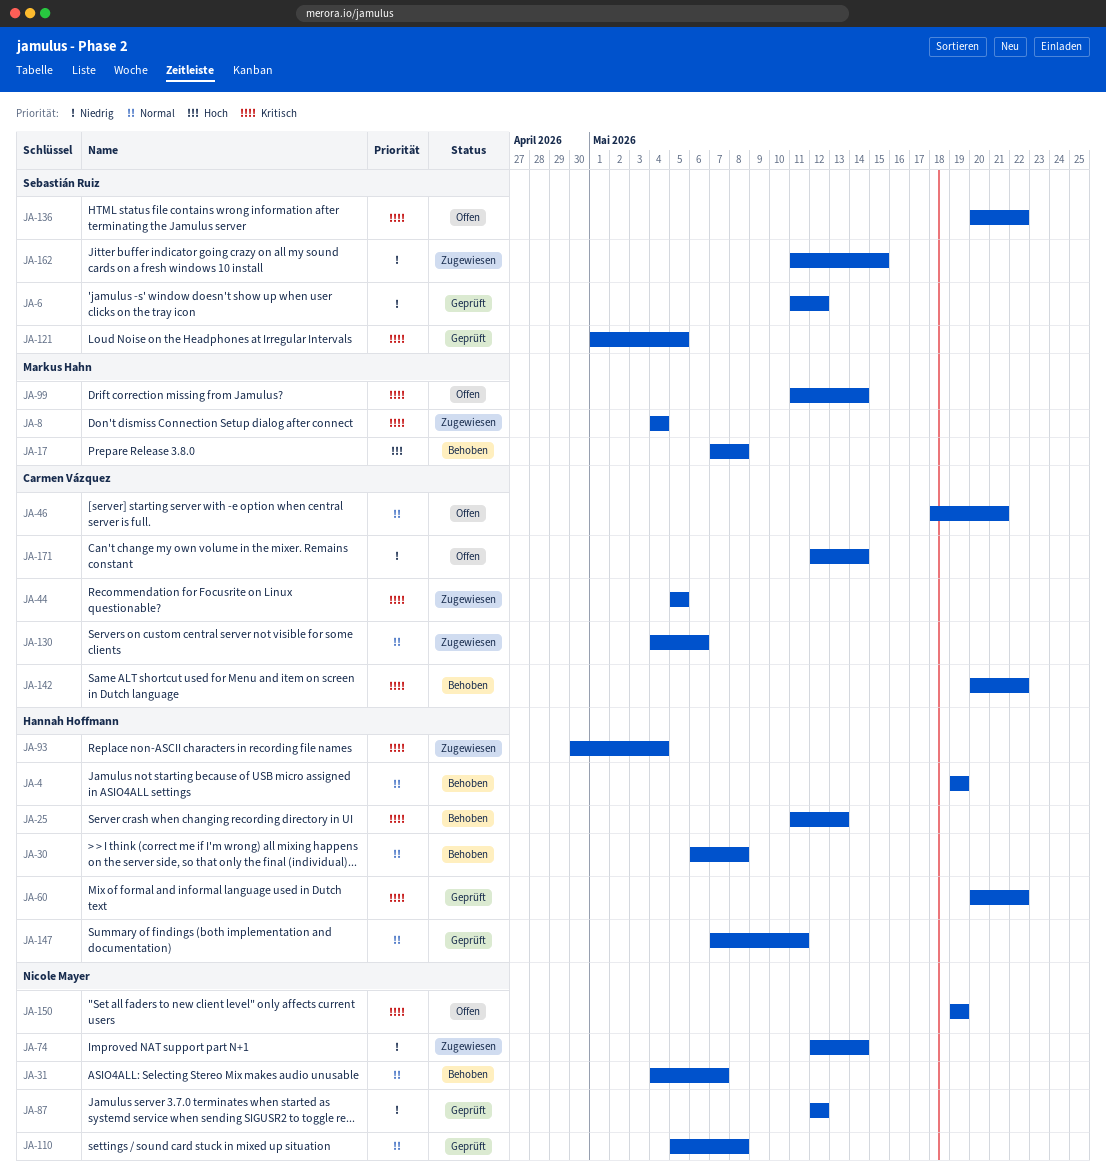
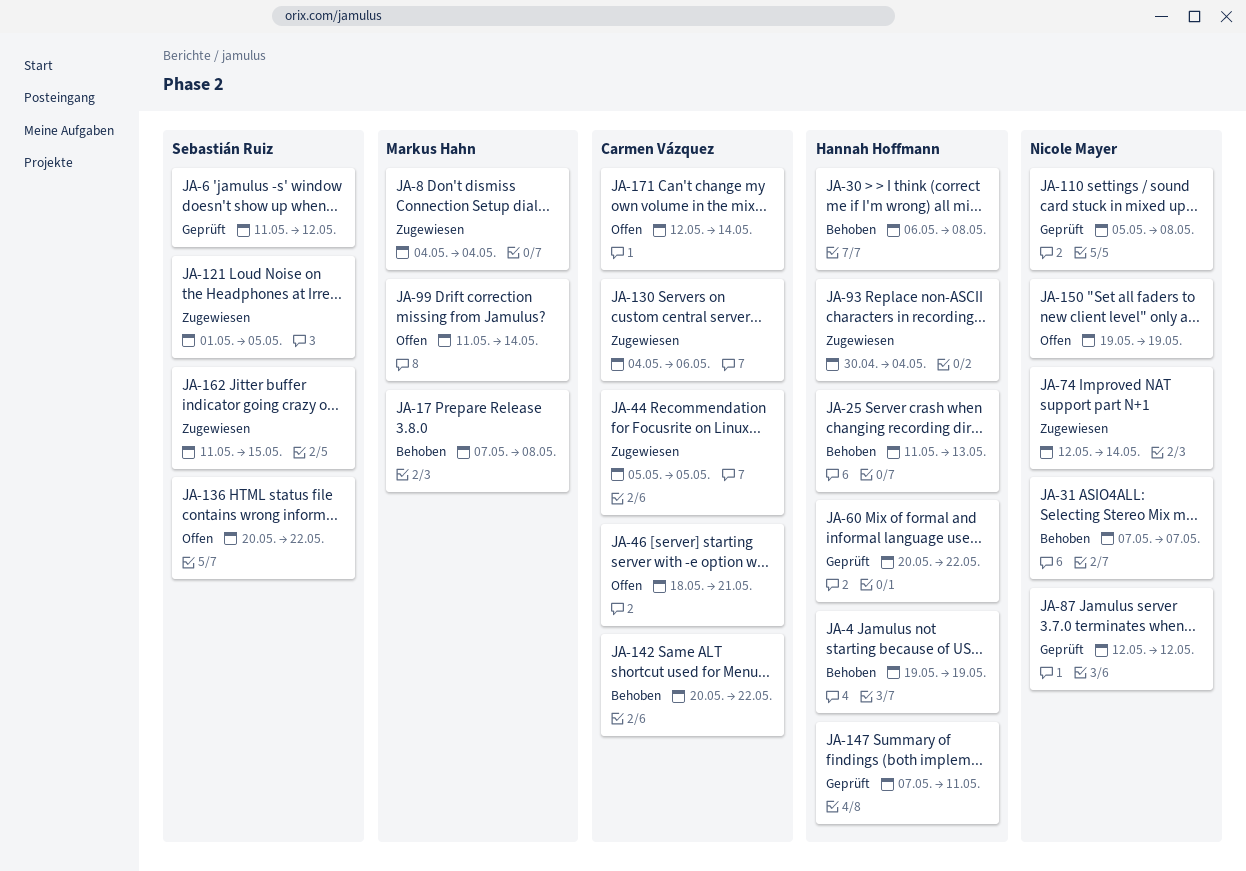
JA-31, start: May 4 -> May 7
JA-121, status: Geprüft -> Zugewiesen

